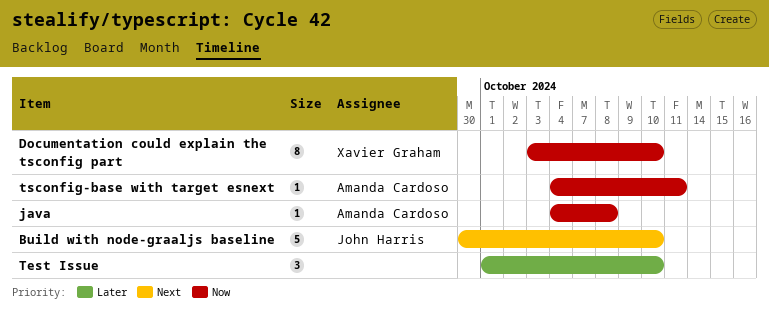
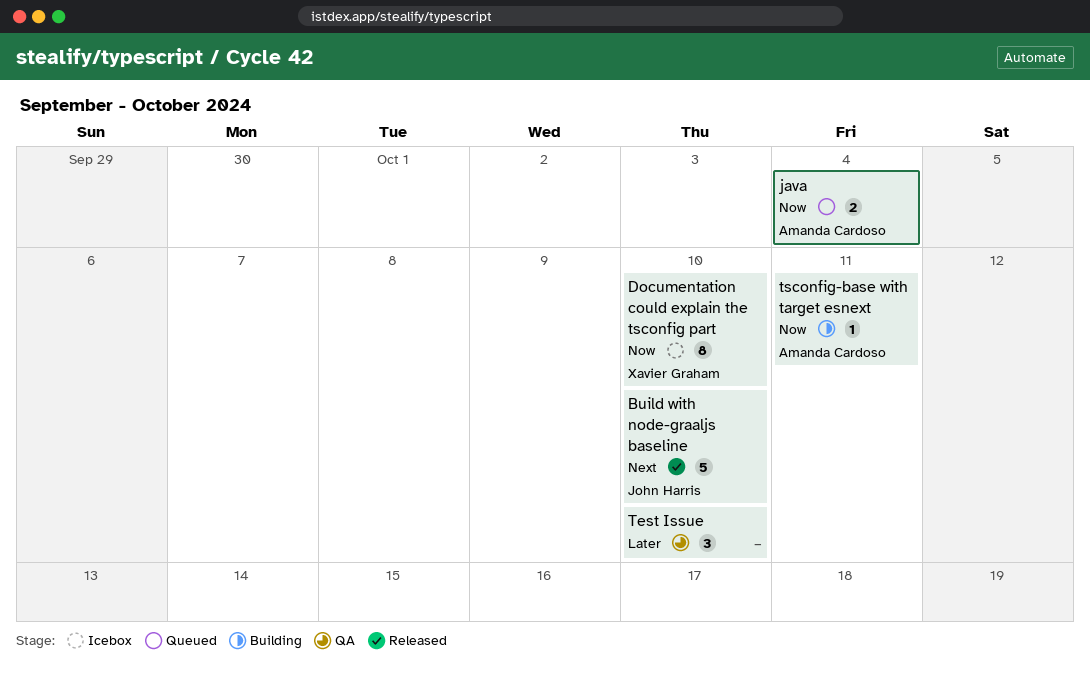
java, estimate: 1 -> 2
java, due: Oct 8 -> Oct 4

